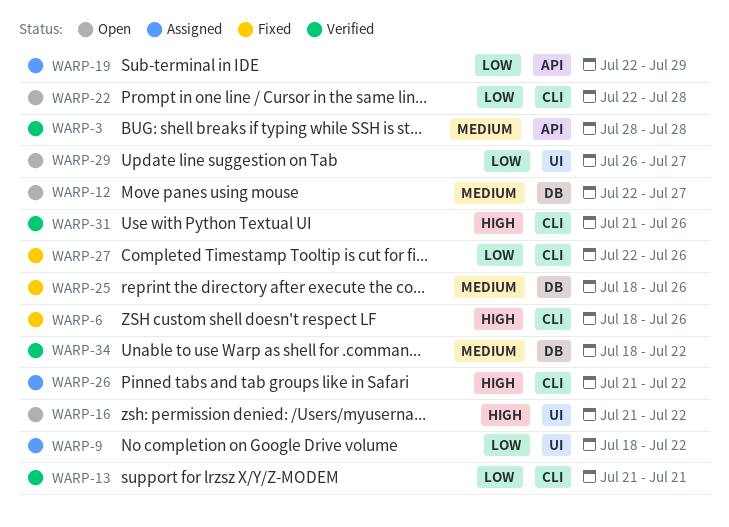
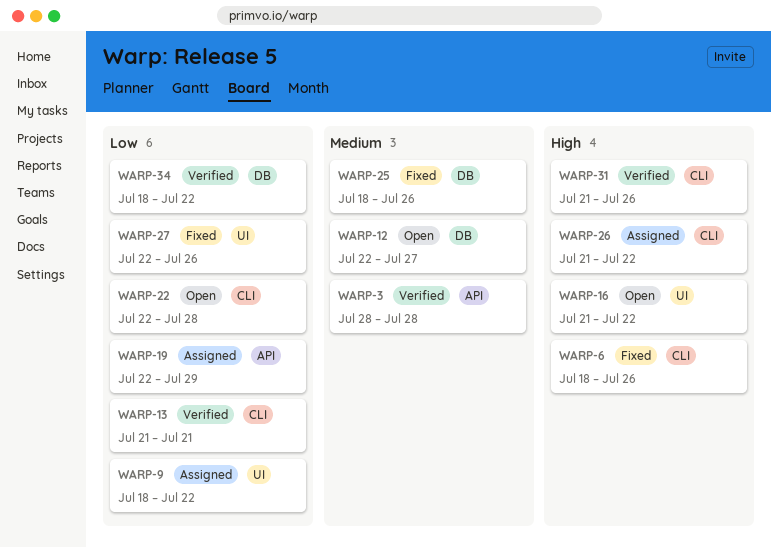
WARP-27, label: CLI -> UI
WARP-29: present -> none
WARP-34, priority: Medium -> Low

